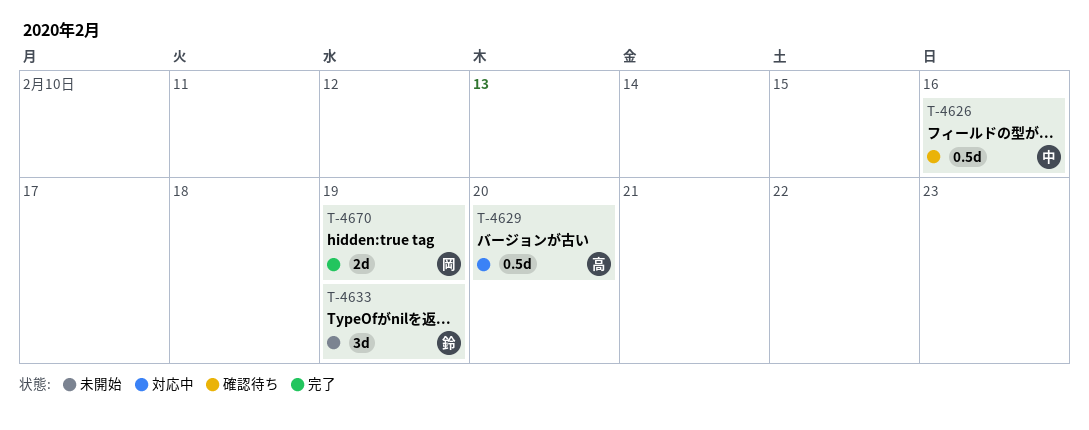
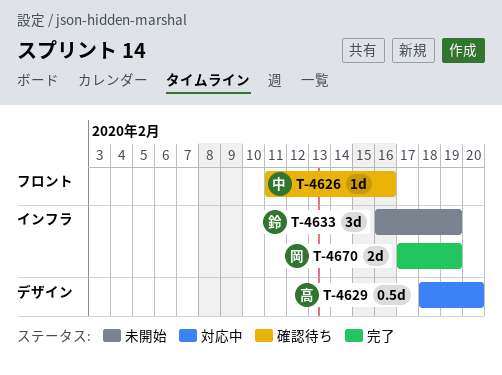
T-4626, estimate: 0.5d -> 1d

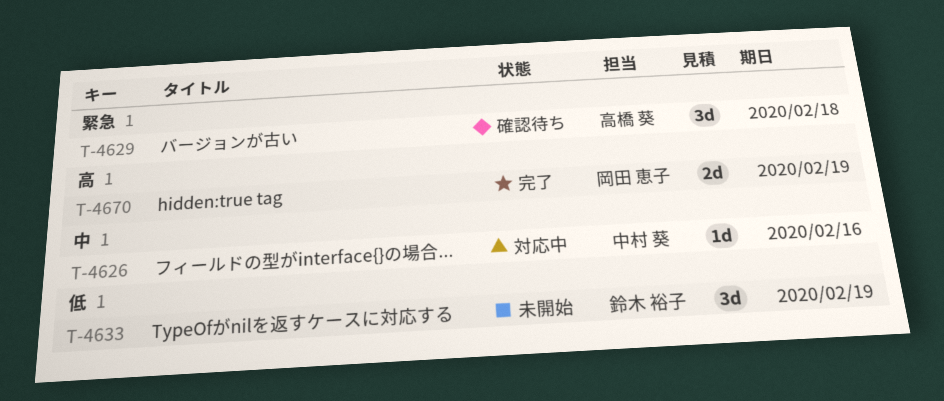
T-4626, status: 確認待ち -> 対応中
T-4629, status: 対応中 -> 確認待ち
T-4629, estimate: 0.5d -> 3d
T-4629, due: Feb 20 -> Feb 18

